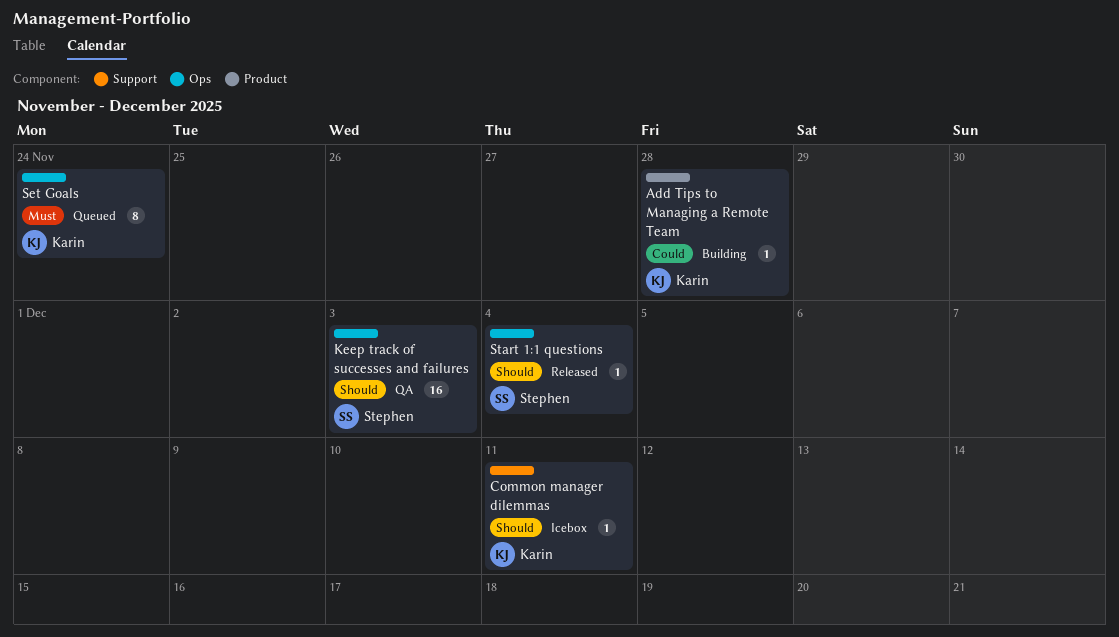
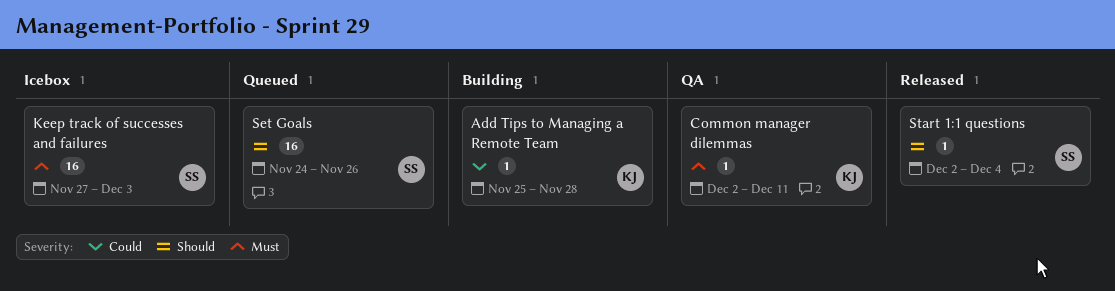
Common manager dilemmas, status: Icebox -> QA
Common manager dilemmas, priority: Should -> Must
Keep track of successes and failures, status: QA -> Icebox
Keep track of successes and failures, priority: Should -> Must
Set Goals, owner: Karin -> Stephen
Set Goals, priority: Must -> Should
Set Goals, estimate: 8 -> 16
Set Goals, due: Nov 24 -> Nov 26

